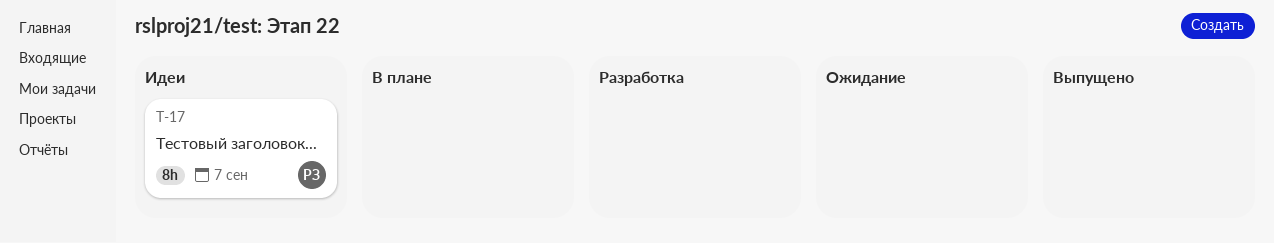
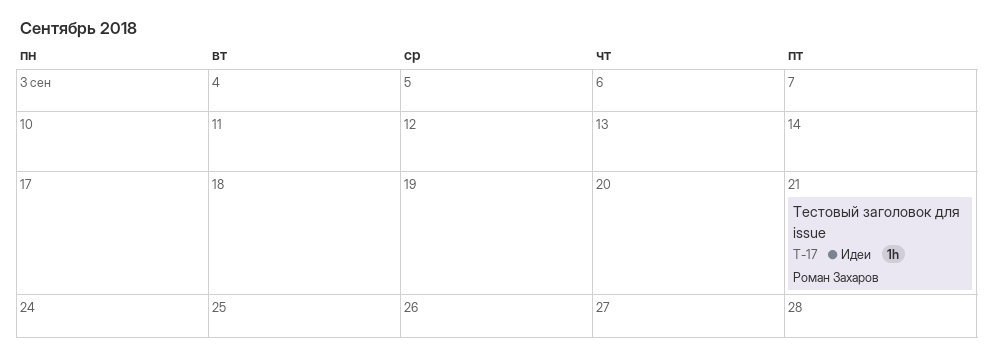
T-17, estimate: 8h -> 1h
T-17, due: Sep 7 -> Sep 21

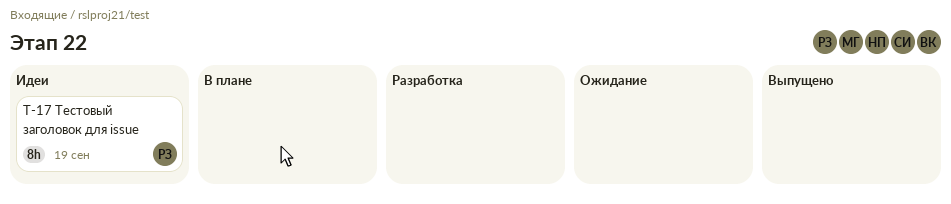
T-17, estimate: 1h -> 8h
T-17, due: Sep 21 -> Sep 19

